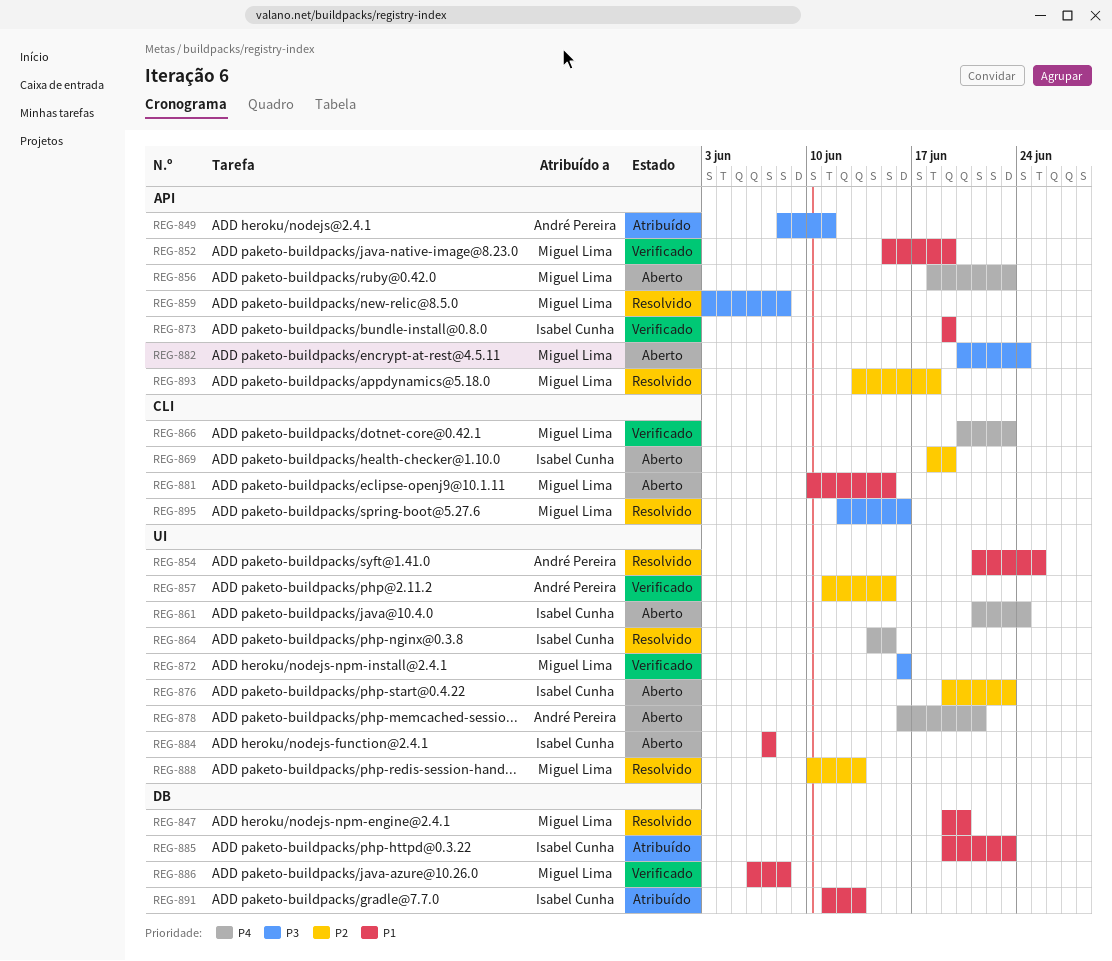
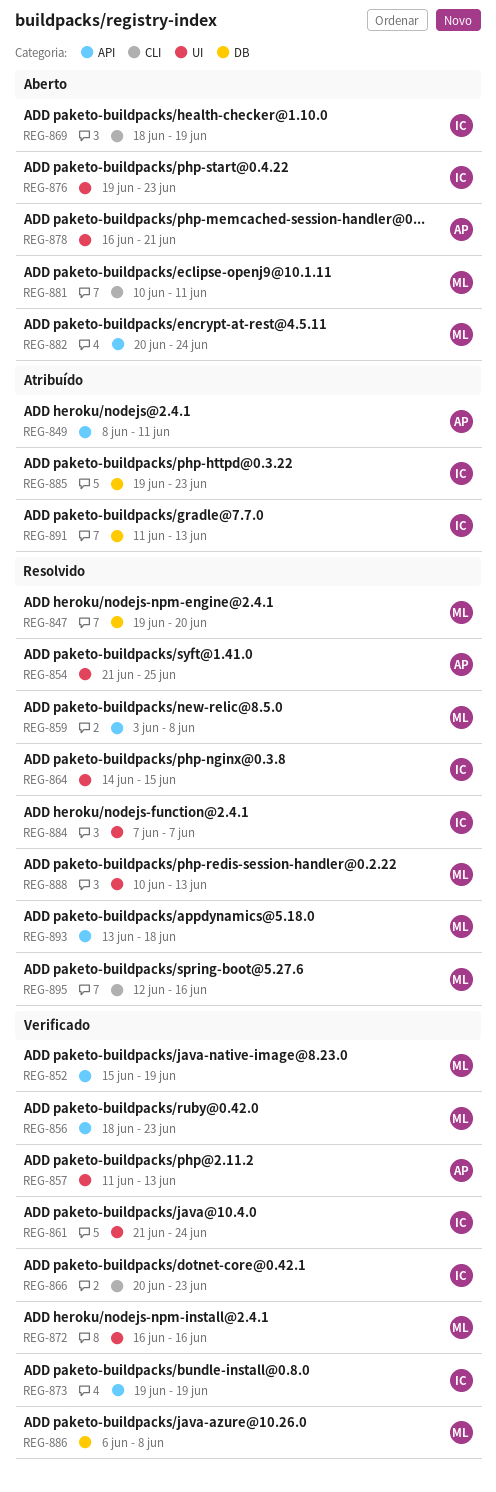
REG-856, status: Aberto -> Verificado
REG-857, due: Jun 15 -> Jun 13
REG-861, status: Aberto -> Verificado
REG-866, owner: Miguel Lima -> Isabel Cunha
REG-881, due: Jun 15 -> Jun 11
REG-884, status: Aberto -> Resolvido

